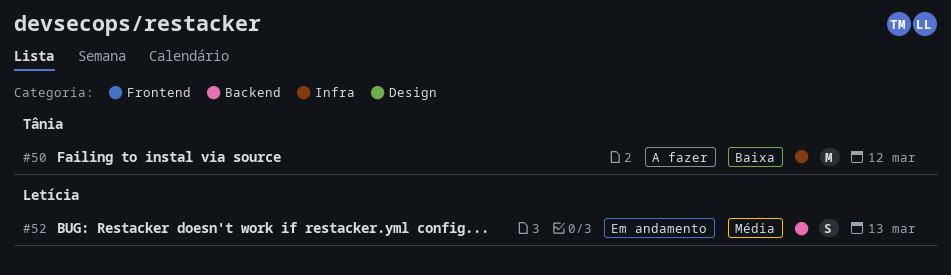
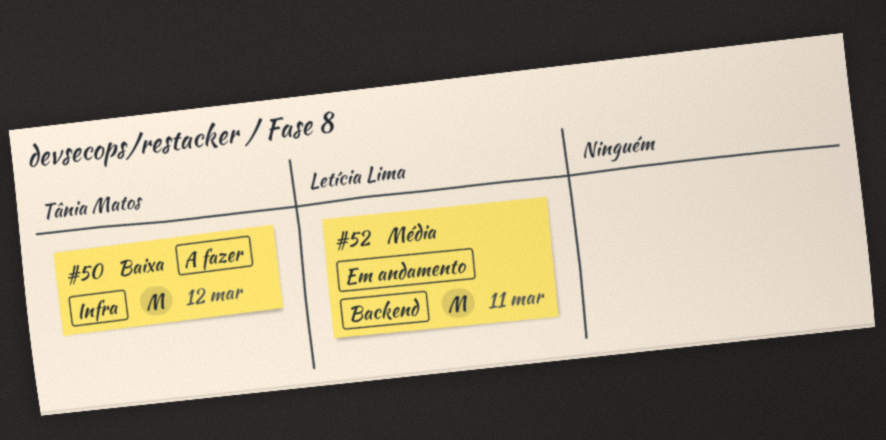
#52, estimate: S -> M
#52, due: Mar 13 -> Mar 11

